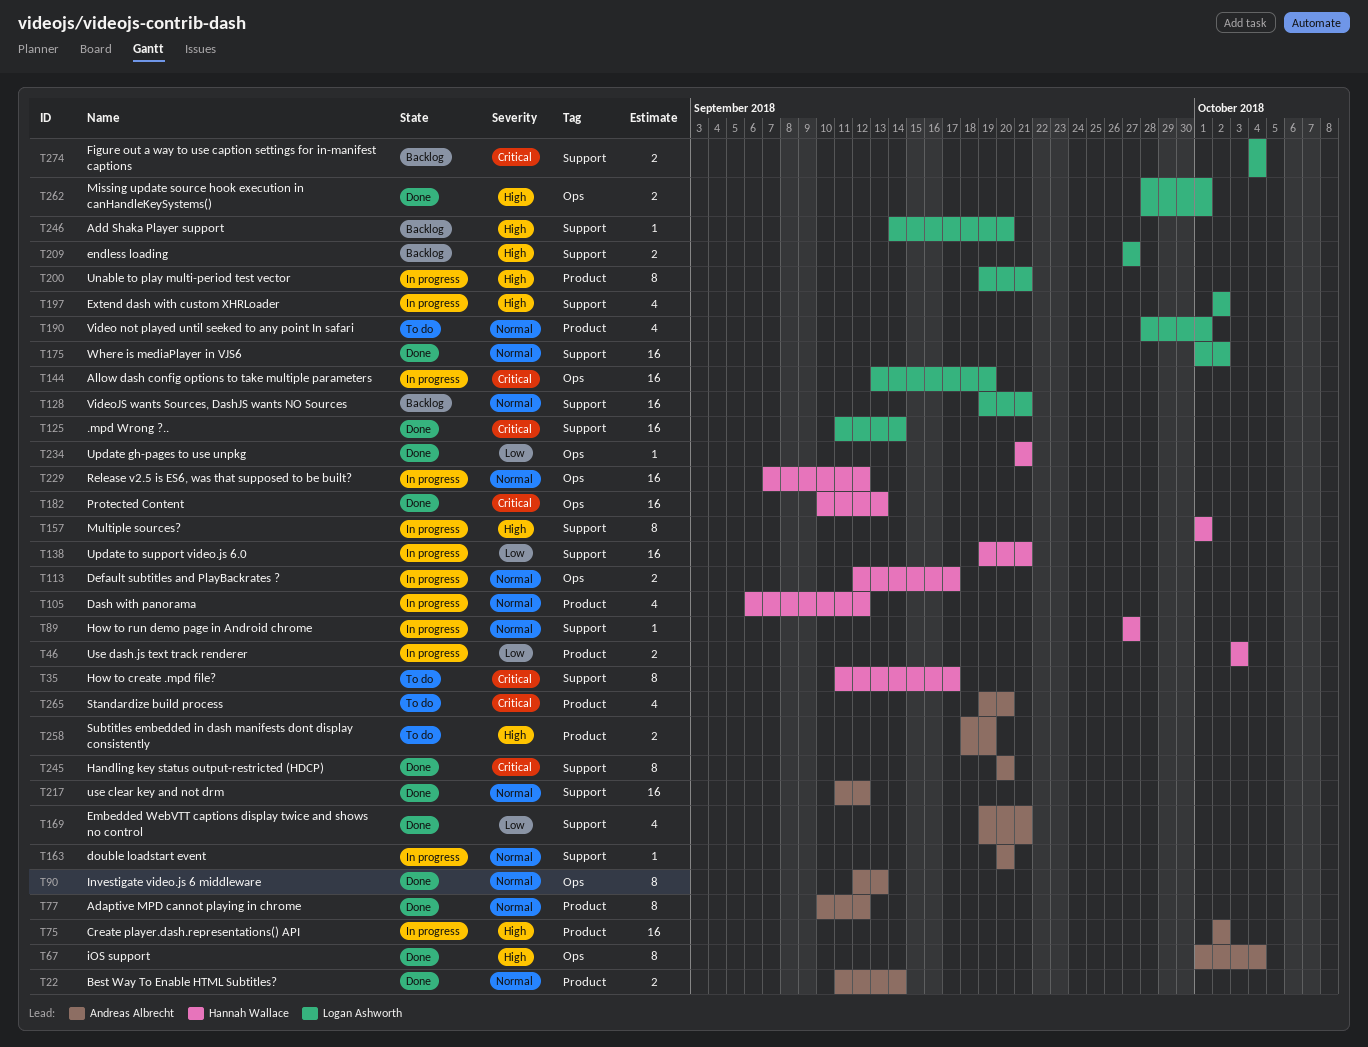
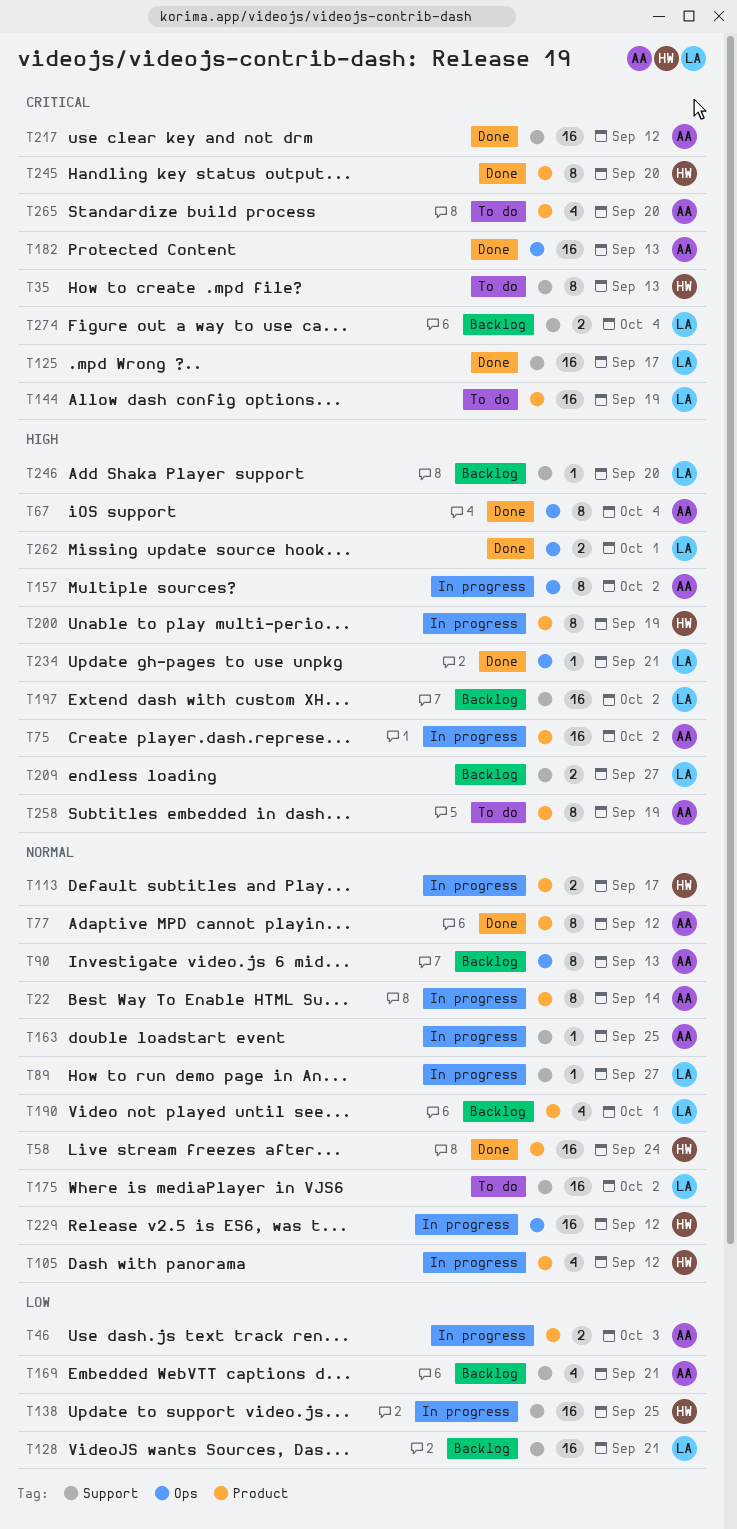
T22, status: Done -> In progress
T22, estimate: 2 -> 8
T35, due: Sep 17 -> Sep 13
T46, owner: Hannah Wallace -> Andreas Albrecht
T58: none -> present
T89, owner: Hannah Wallace -> Logan Ashworth
T90, status: Done -> Backlog
T113, label: Ops -> Product
T125, due: Sep 14 -> Sep 17
T128, priority: Normal -> Low
T138, due: Sep 21 -> Sep 25
T144, status: In progress -> To do
T144, label: Ops -> Product
T157, owner: Hannah Wallace -> Andreas Albrecht
T157, label: Support -> Ops
T157, due: Oct 1 -> Oct 2
T163, due: Sep 20 -> Sep 25
T169, status: Done -> Backlog
T175, status: Done -> To do
T182, owner: Hannah Wallace -> Andreas Albrecht
T190, status: To do -> Backlog
T197, status: In progress -> Backlog
T197, estimate: 4 -> 16
T200, owner: Logan Ashworth -> Hannah Wallace
T200, due: Sep 21 -> Sep 19
T217, priority: Normal -> Critical
T234, owner: Hannah Wallace -> Logan Ashworth
T234, priority: Low -> High
T245, owner: Andreas Albrecht -> Hannah Wallace
T245, label: Support -> Product
T258, estimate: 2 -> 8

